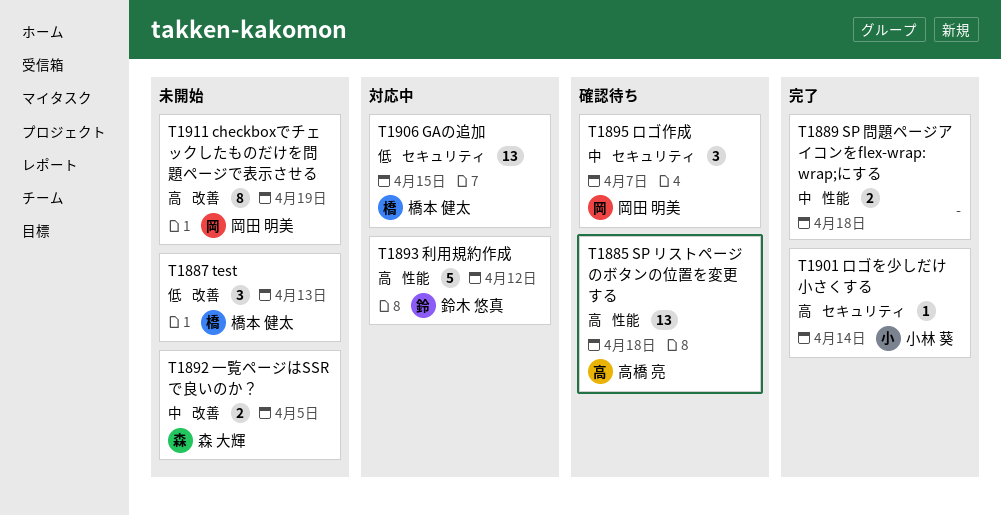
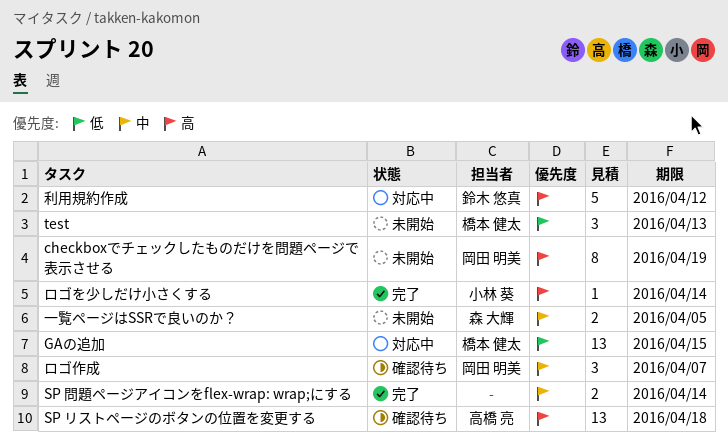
SP 問題ページアイコンをflex-wrap: wrap;にする, due: Apr 18 -> Apr 14

